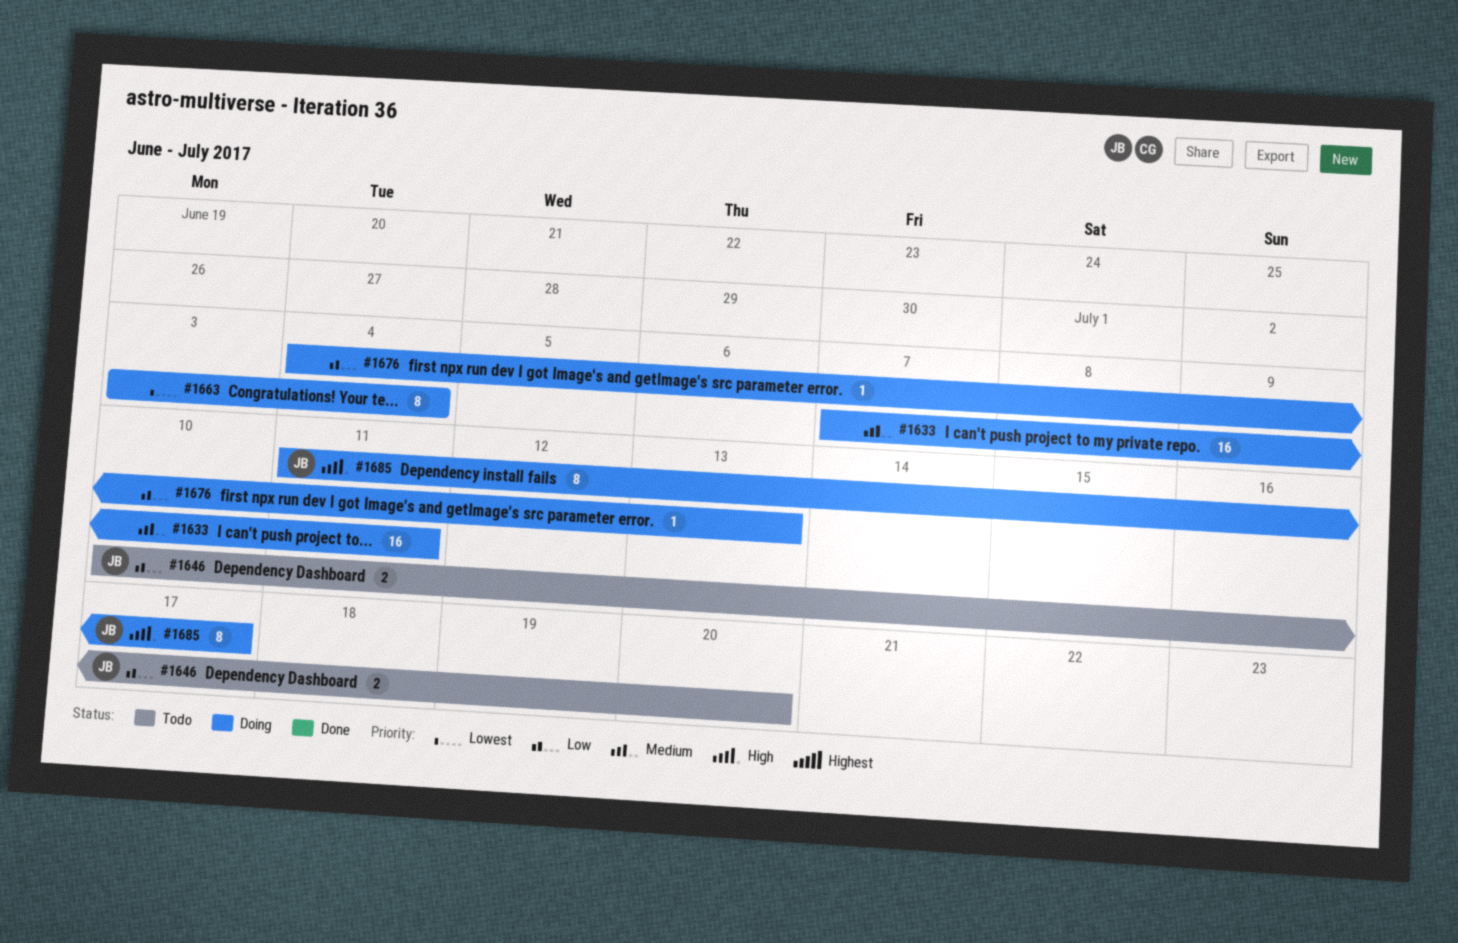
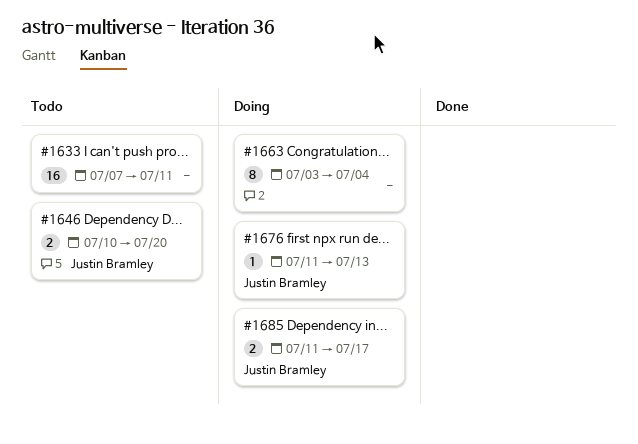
#1633, status: Doing -> Todo
#1676, owner: none -> Justin Bramley
#1676, start: Jul 4 -> Jul 11
#1685, estimate: 8 -> 2

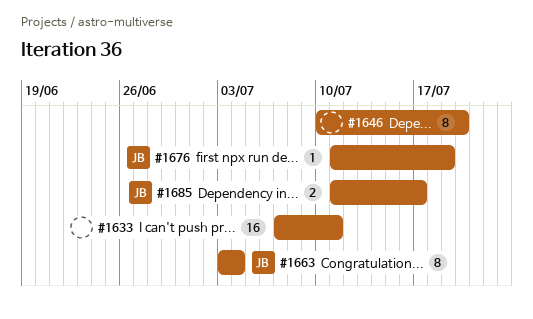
#1646, owner: Justin Bramley -> none
#1646, estimate: 2 -> 8
#1663, owner: none -> Justin Bramley
#1676, due: Jul 13 -> Jul 19

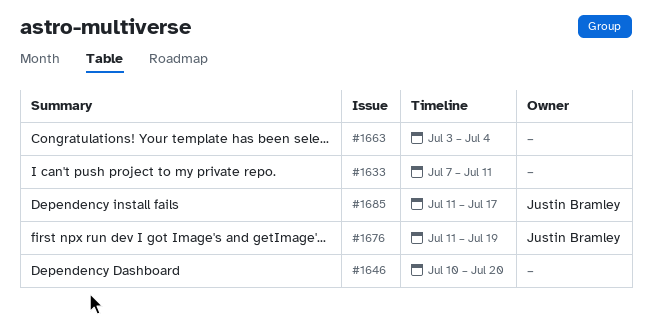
#1663, owner: Justin Bramley -> none

